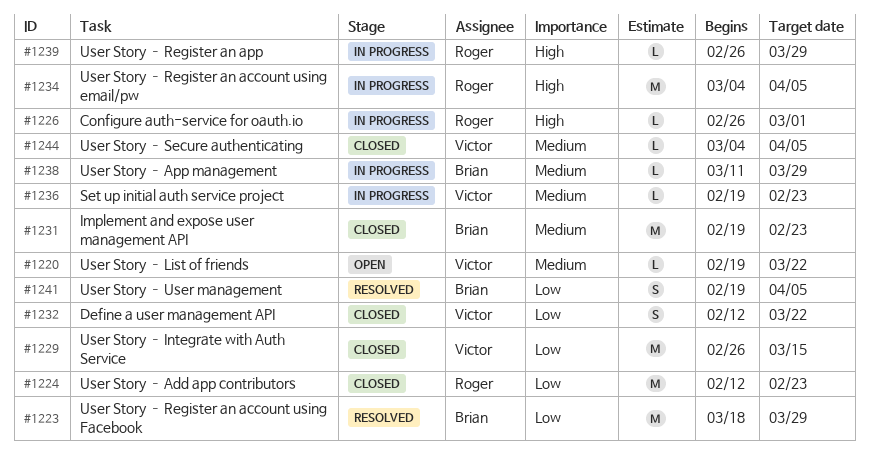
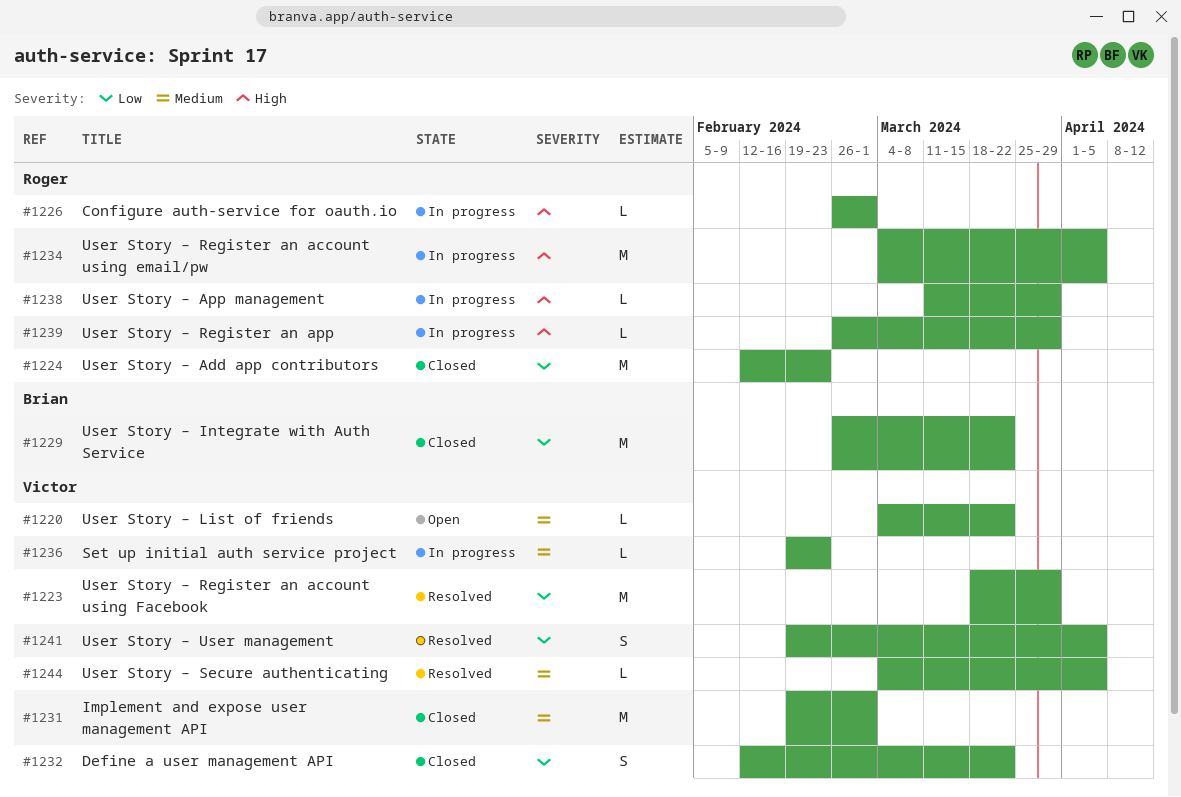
#1220, start: Feb 19 -> Mar 4
#1223, owner: Brian -> Victor
#1229, owner: Victor -> Brian
#1229, due: Mar 15 -> Mar 22
#1231, owner: Brian -> Victor
#1231, due: Feb 23 -> Mar 1
#1238, owner: Brian -> Roger
#1238, priority: Medium -> High
#1241, owner: Brian -> Victor
#1244, status: Closed -> Resolved

